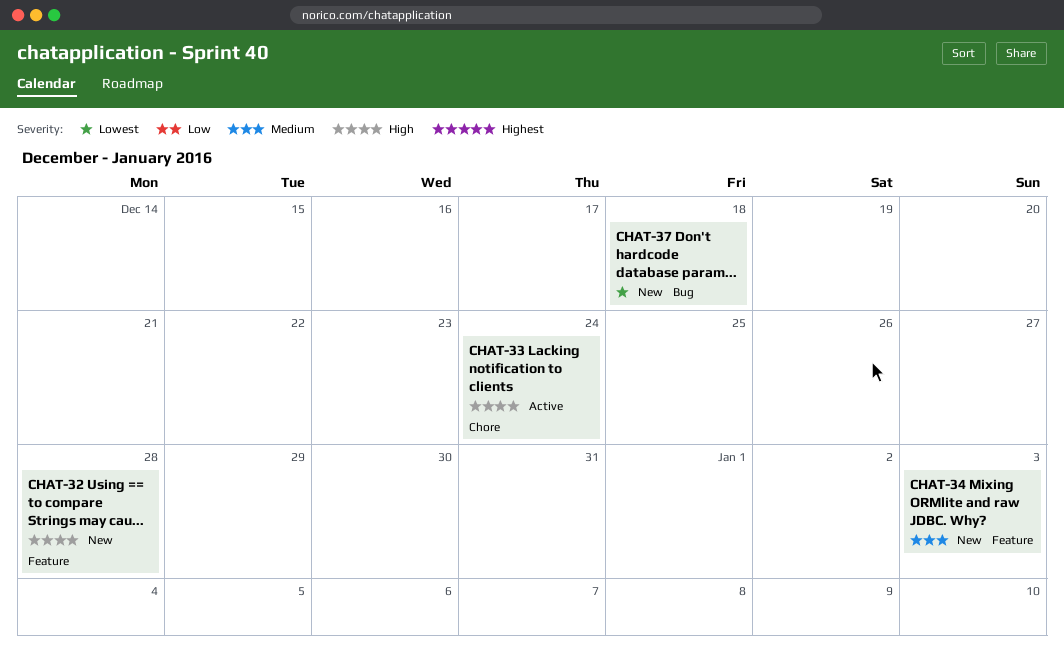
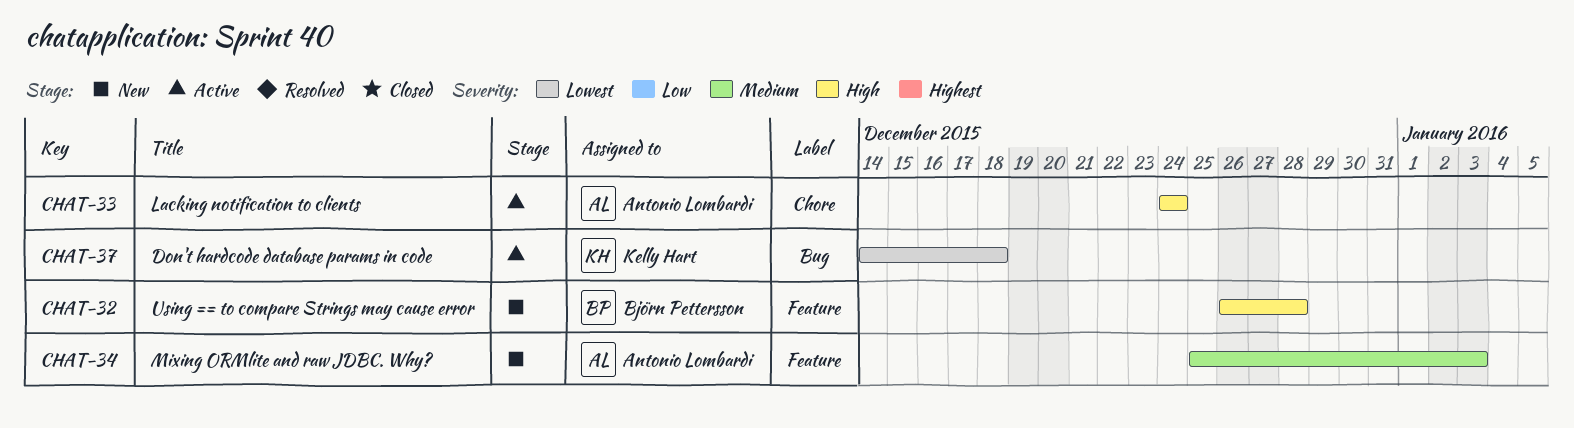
CHAT-37, status: New -> Active

